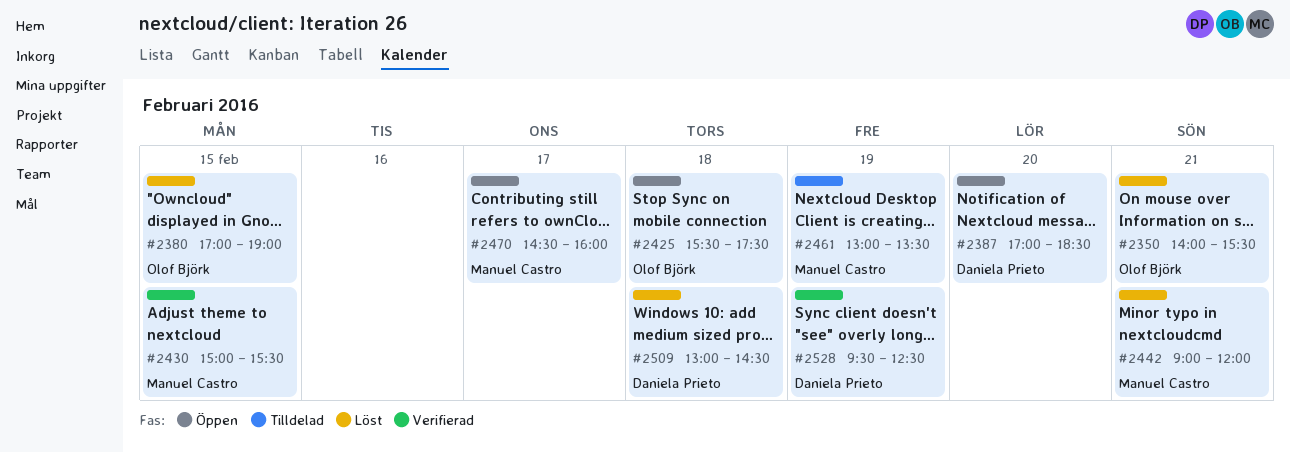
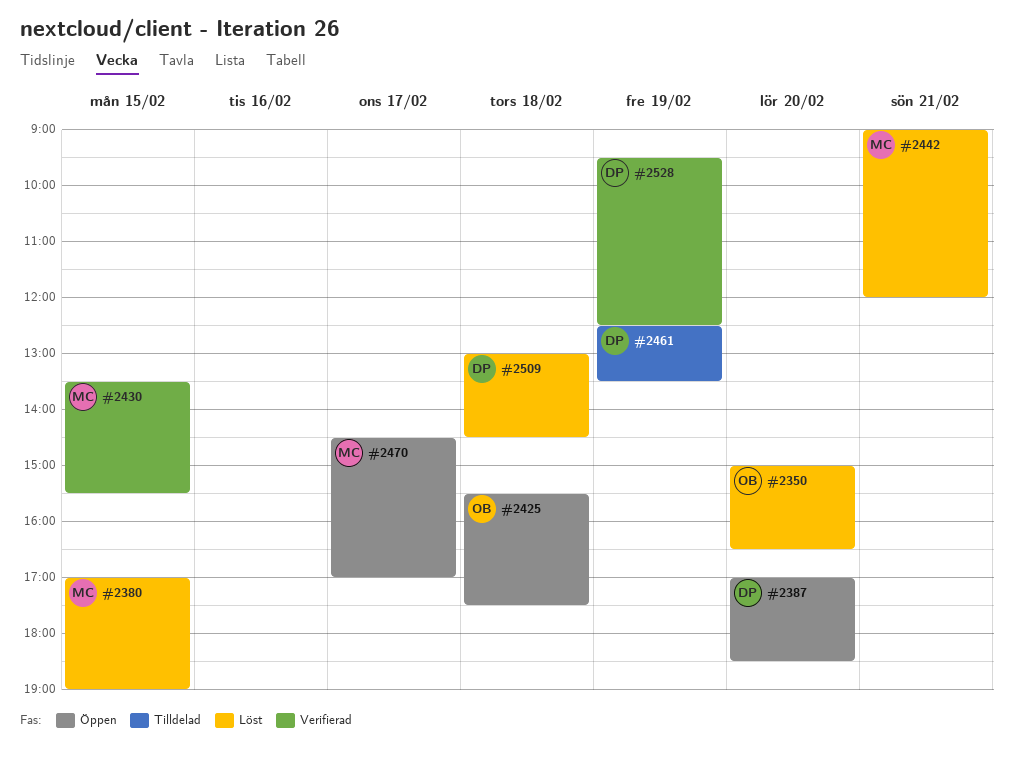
#2350, day: Feb 21 -> Feb 20
#2350, begins: 14:00 -> 15:00
#2350, ends: 15:30 -> 16:30
#2380, owner: Olof Björk -> Manuel Castro
#2430, begins: 15:00 -> 13:30
#2461, owner: Manuel Castro -> Daniela Prieto
#2461, begins: 13:00 -> 12:30
#2470, ends: 16:00 -> 17:00

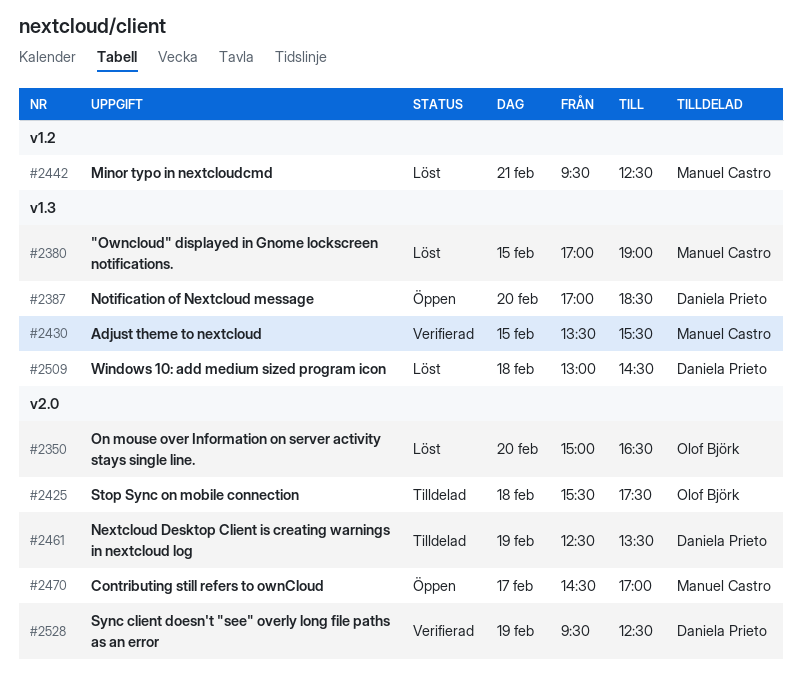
#2425, status: Öppen -> Tilldelad
#2442, begins: 09:00 -> 09:30
#2442, ends: 12:00 -> 12:30

